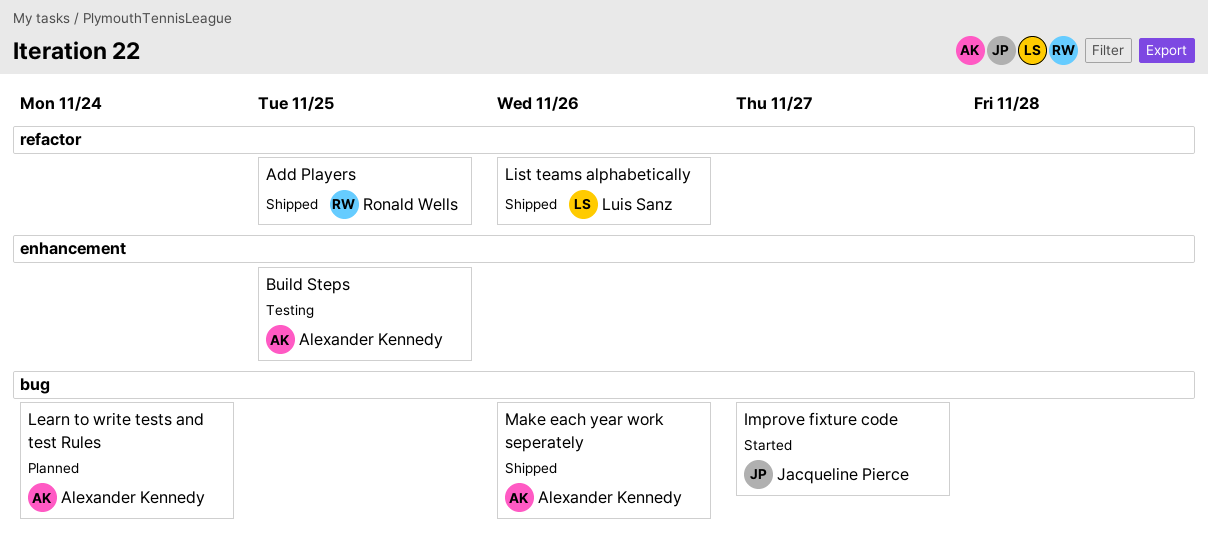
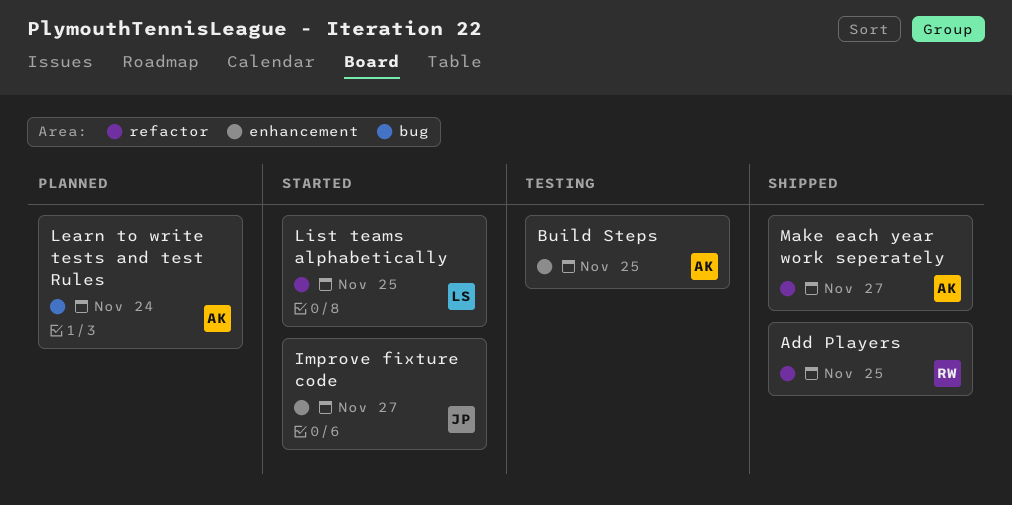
Improve fixture code, label: bug -> enhancement
List teams alphabetically, status: Shipped -> Started
List teams alphabetically, due: Nov 26 -> Nov 25
Make each year work seperately, label: bug -> refactor
Make each year work seperately, due: Nov 26 -> Nov 27

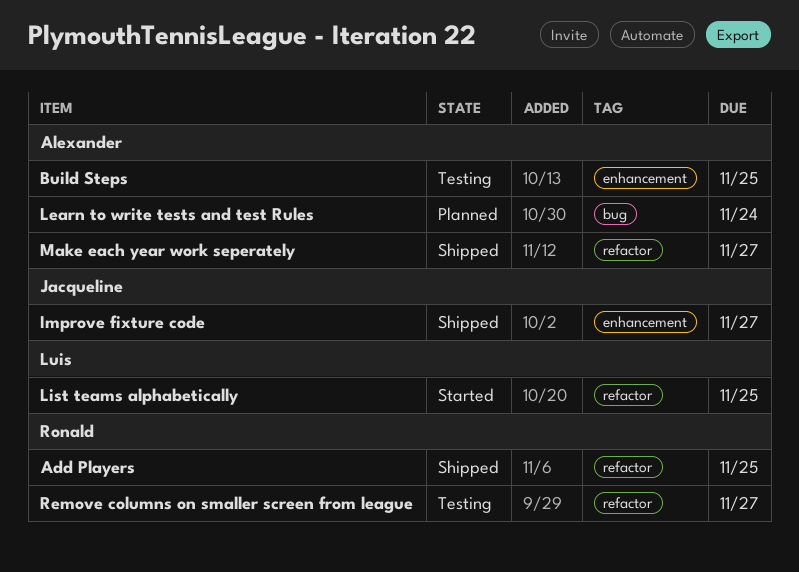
Improve fixture code, status: Started -> Shipped
Remove columns on smaller screen from league: none -> present

